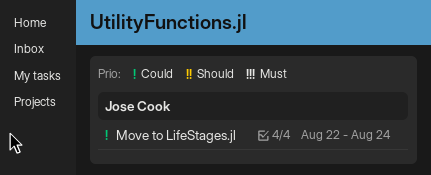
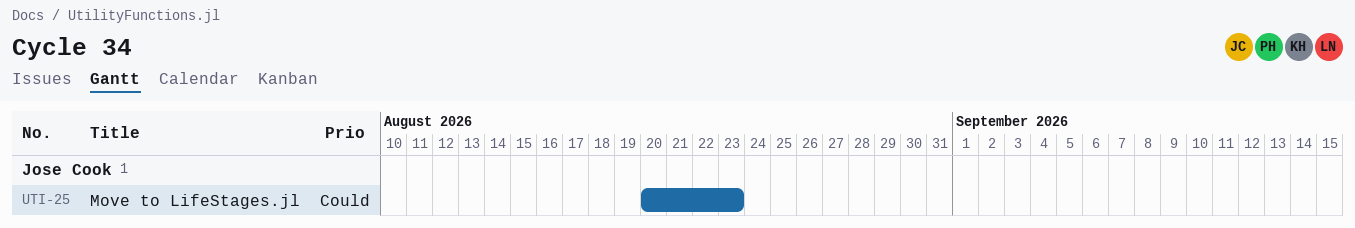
Move to LifeStages.jl, start: Aug 22 -> Aug 20
Move to LifeStages.jl, due: Aug 24 -> Aug 23

